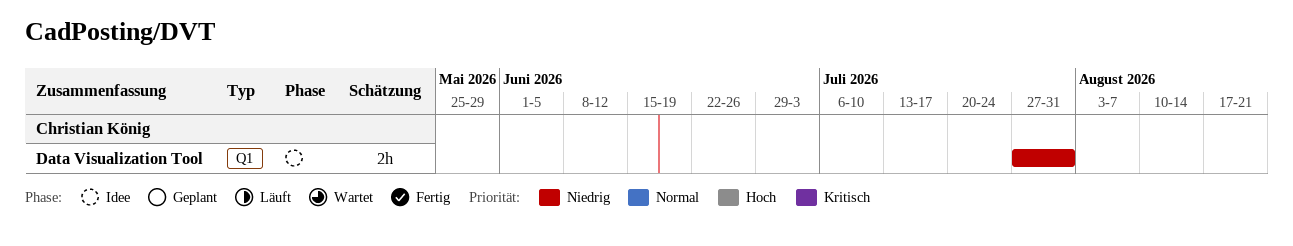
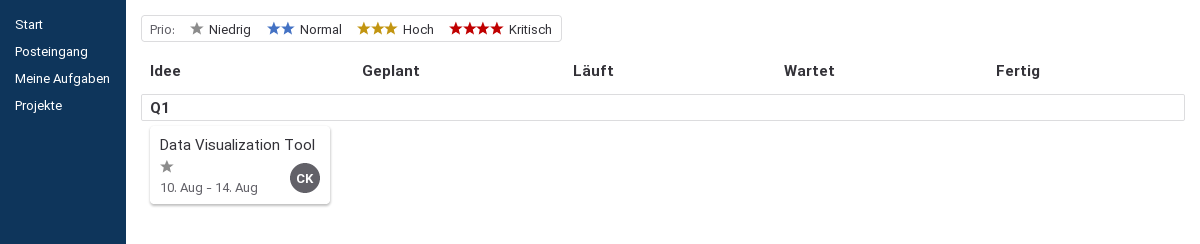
Data Visualization Tool, start: Jul 27 -> Aug 10
Data Visualization Tool, due: Jul 31 -> Aug 14

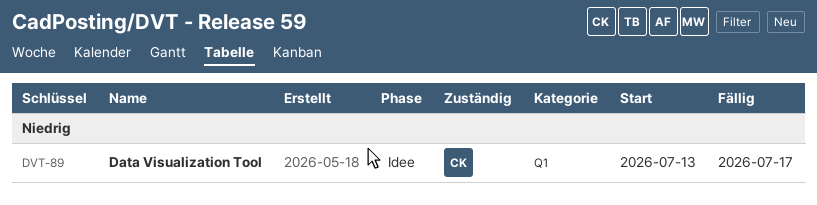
Data Visualization Tool, start: Aug 10 -> Jul 13
Data Visualization Tool, due: Aug 14 -> Jul 17

